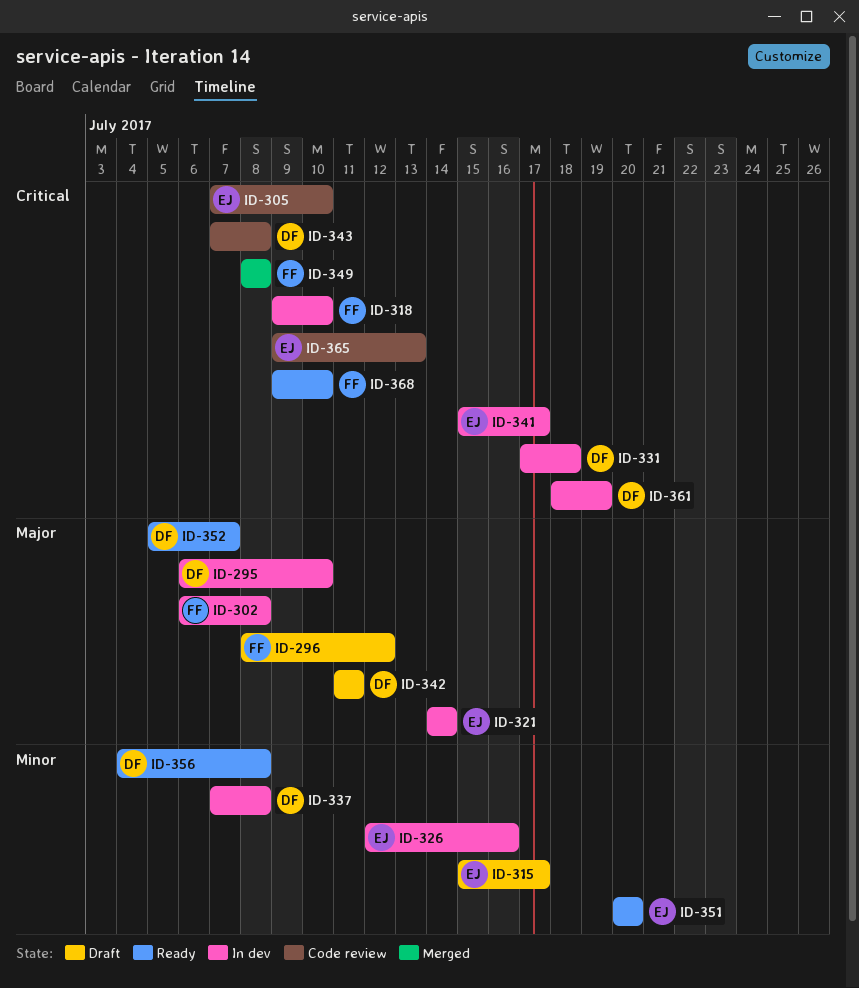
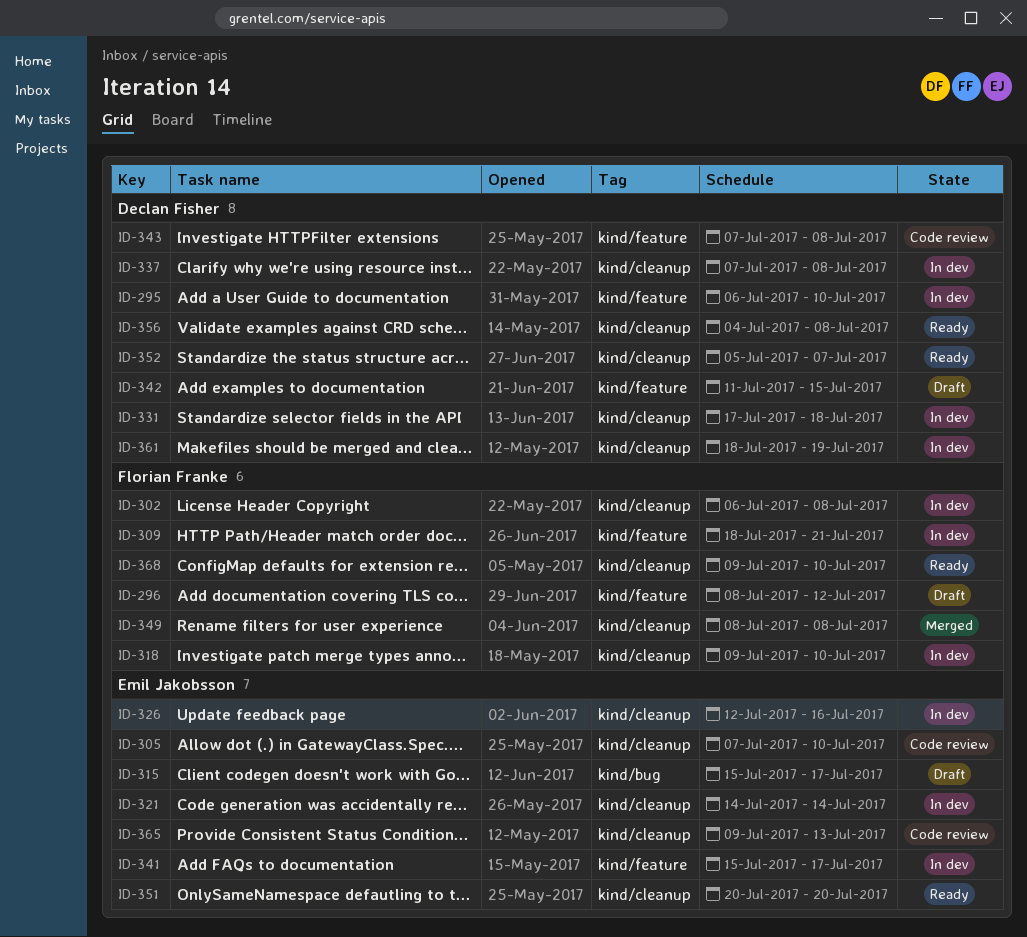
ID-309: none -> present
ID-342, due: Jul 11 -> Jul 15

